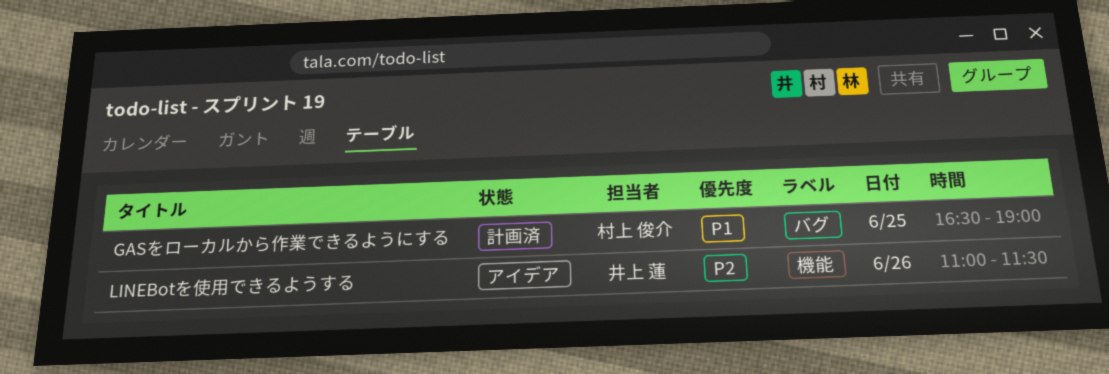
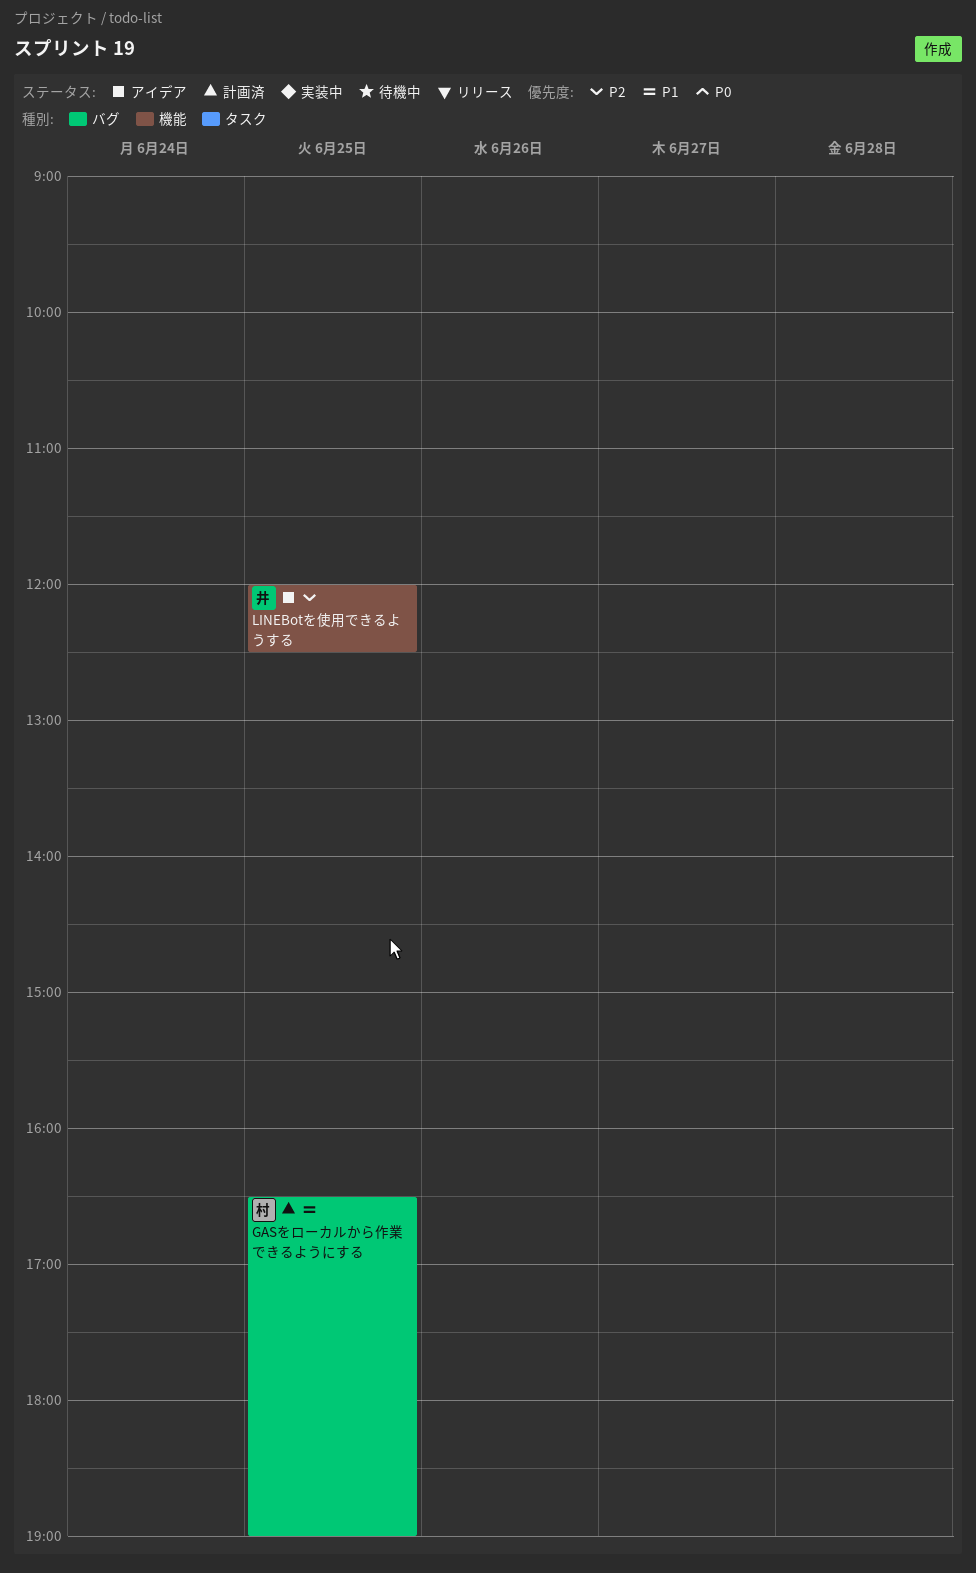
LINEBotを使用できるようする, day: Jun 26 -> Jun 25
LINEBotを使用できるようする, begins: 11:00 -> 12:00
LINEBotを使用できるようする, ends: 11:30 -> 12:30

